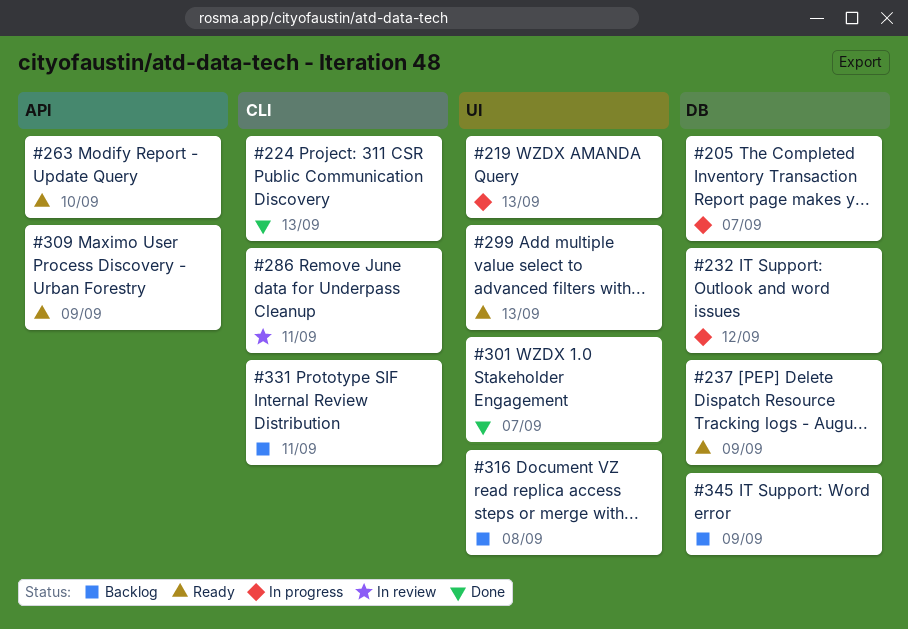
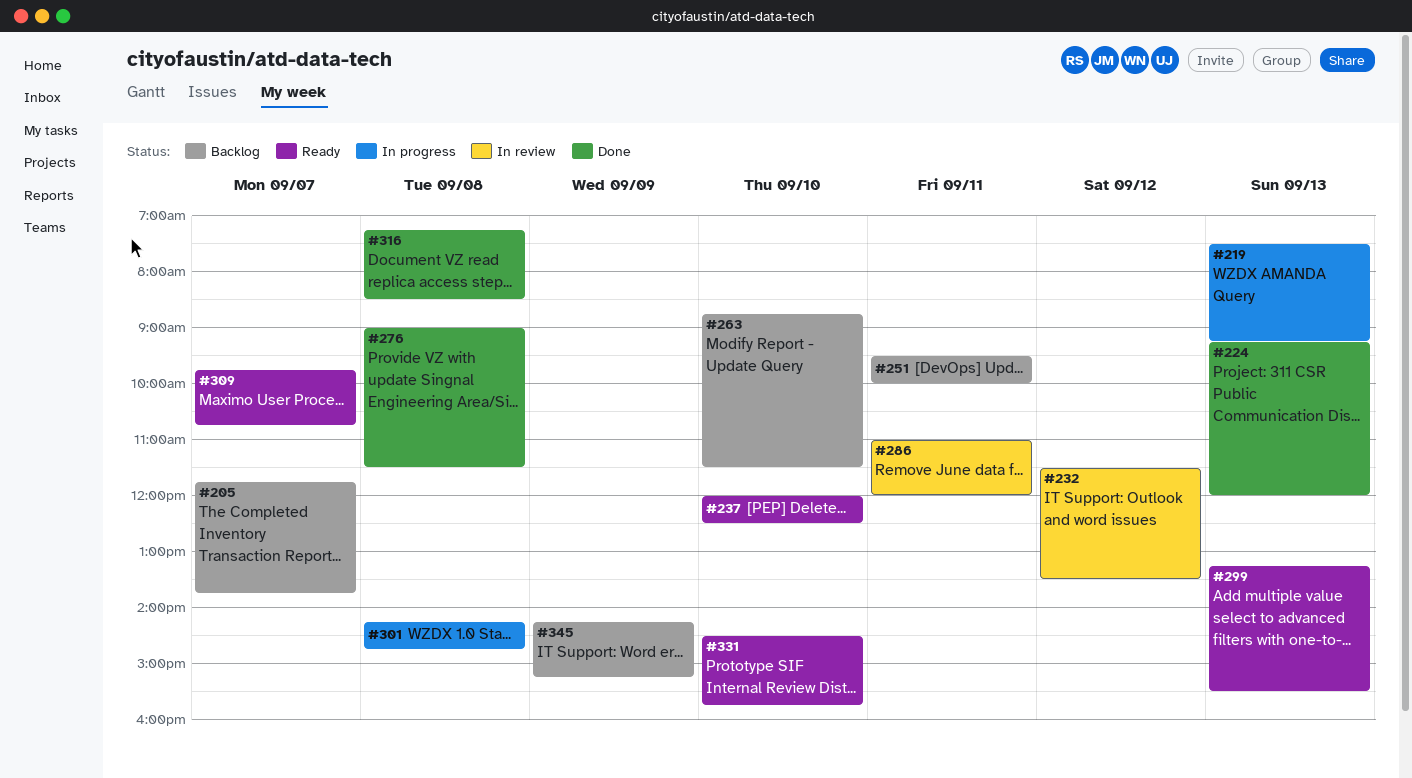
#205, status: In progress -> Backlog
#232, status: In progress -> In review
#237, day: Sep 9 -> Sep 10
#251: none -> present
#263, status: Ready -> Backlog
#276: none -> present
#301, status: Done -> In progress
#301, day: Sep 7 -> Sep 8
#309, day: Sep 9 -> Sep 7
#316, status: Backlog -> Done
#331, status: Backlog -> Ready
#331, day: Sep 11 -> Sep 10

